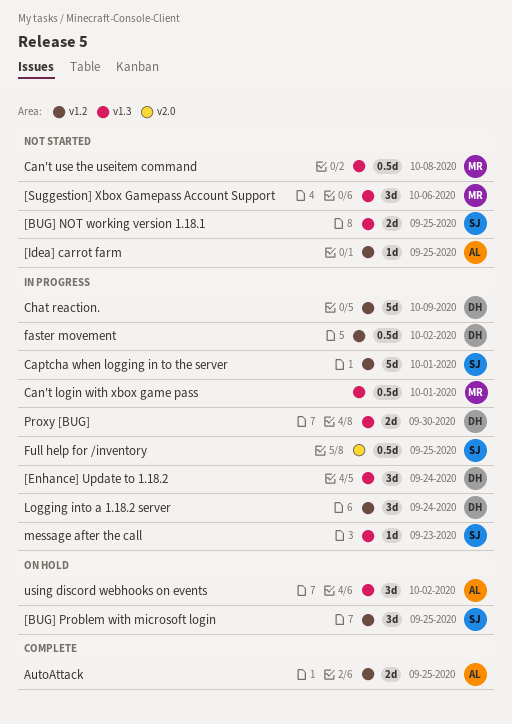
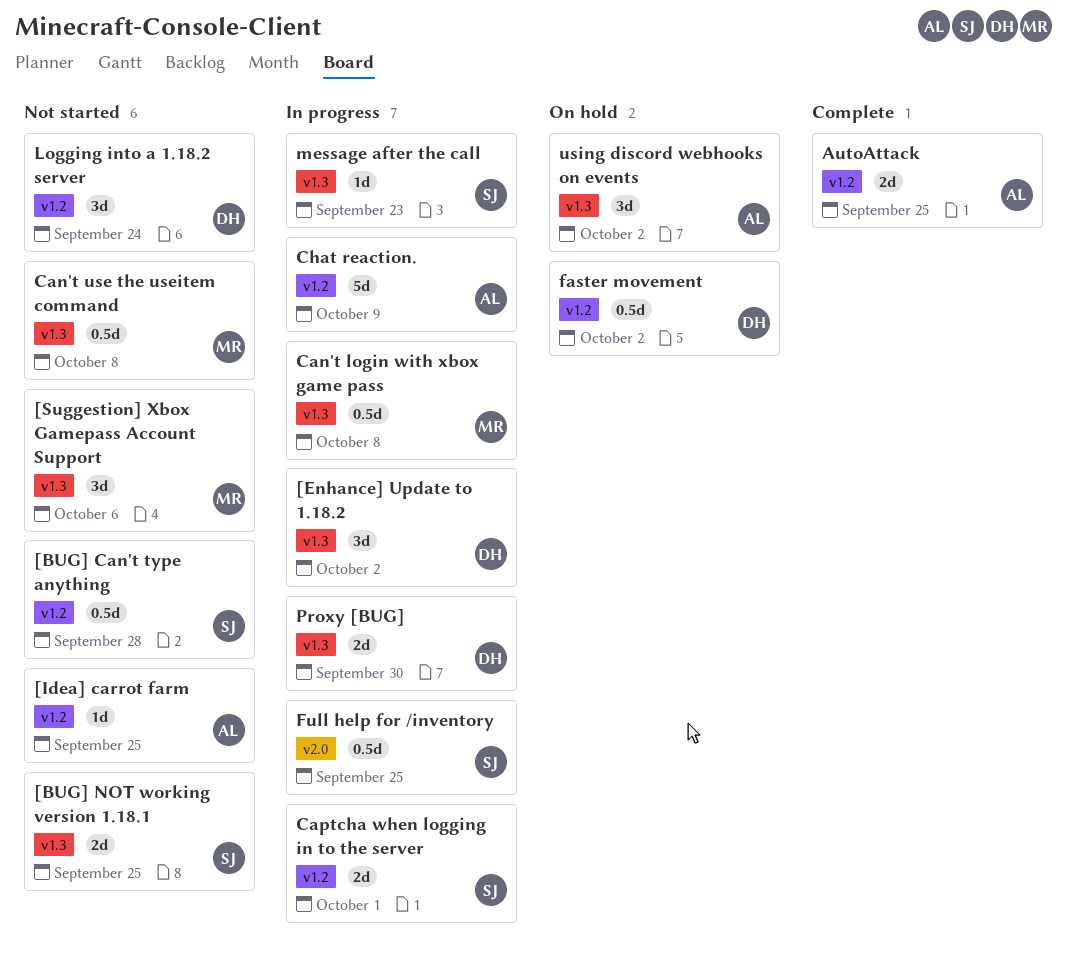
[BUG] Can't type anything: none -> present
[BUG] Problem with microsoft login: present -> none
[Enhance] Update to 1.18.2, due: Sep 24 -> Oct 2
Can't login with xbox game pass, due: Oct 1 -> Oct 8
Captcha when logging in to the server, estimate: 5d -> 2d
Chat reaction., owner: DH -> AL
faster movement, status: In progress -> On hold
Logging into a 1.18.2 server, status: In progress -> Not started

